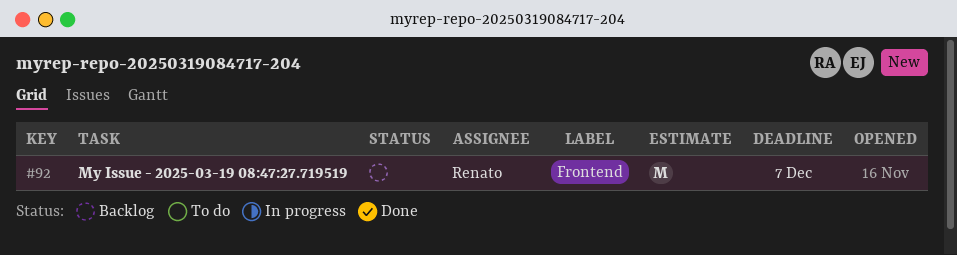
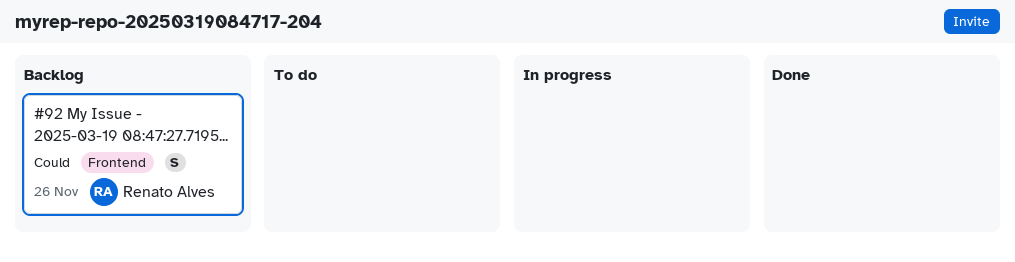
#92, estimate: M -> S
#92, due: Dec 7 -> Nov 26

